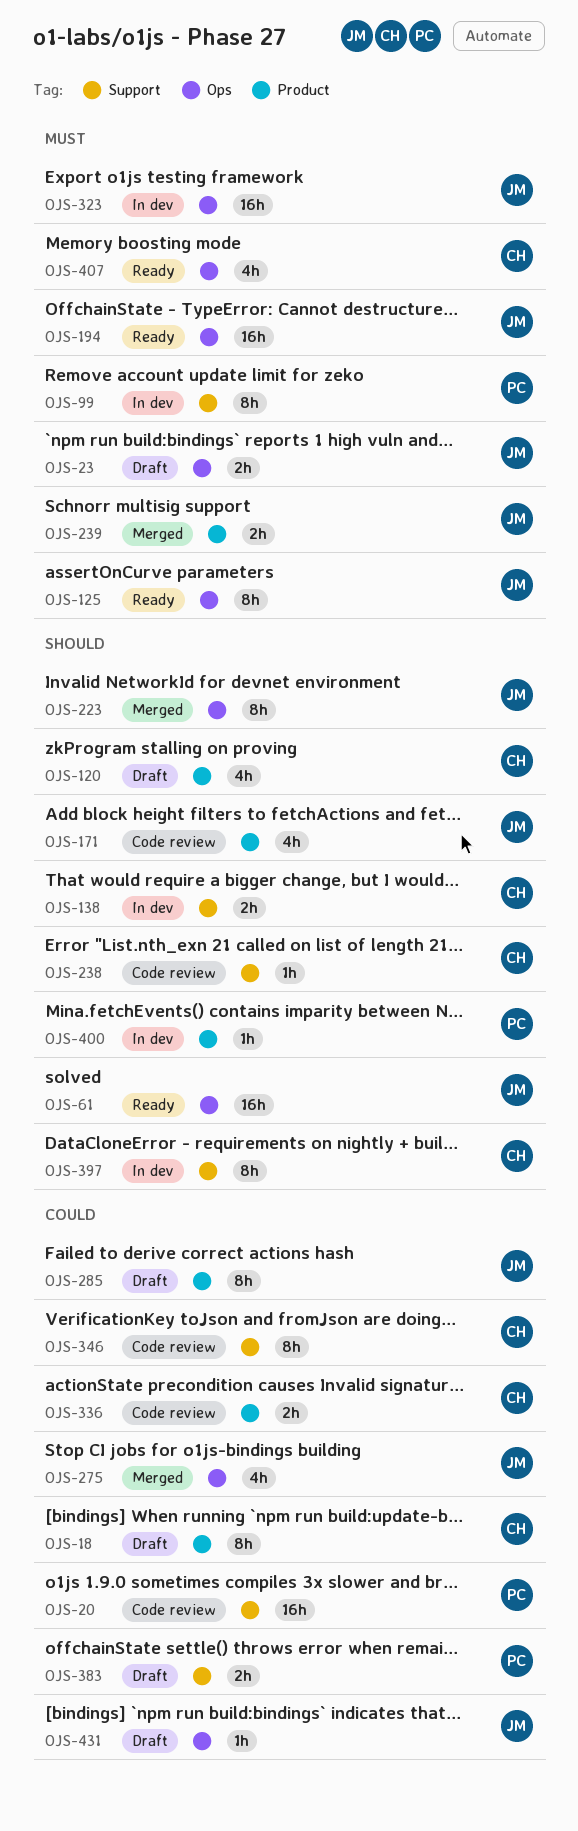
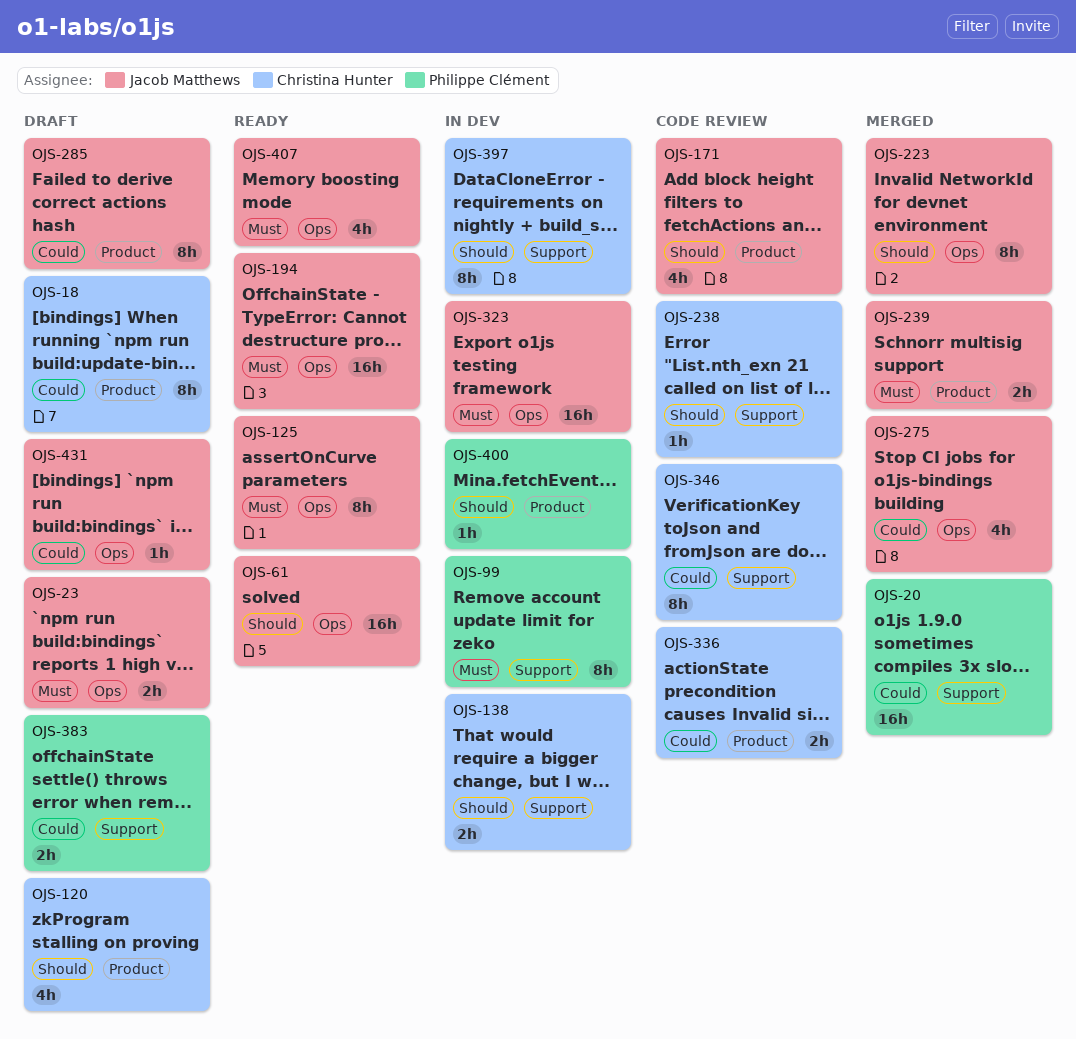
OJS-20, status: Code review -> Merged
OJS-407, owner: Christina Hunter -> Jacob Matthews

